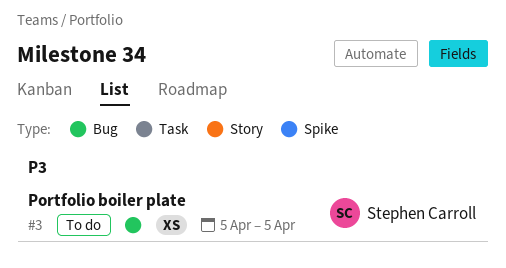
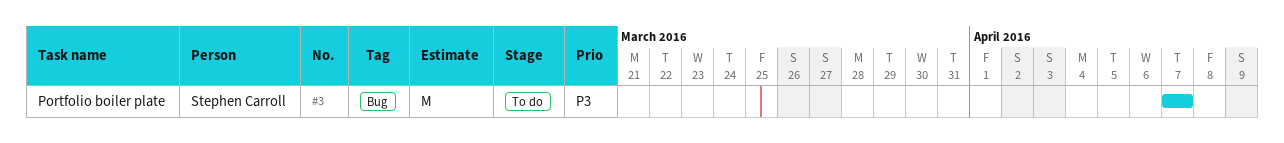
#3, estimate: XS -> M
#3, start: Apr 5 -> Apr 7
#3, due: Apr 5 -> Apr 7

